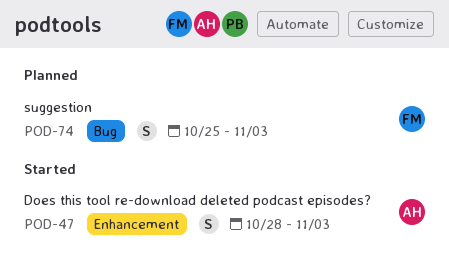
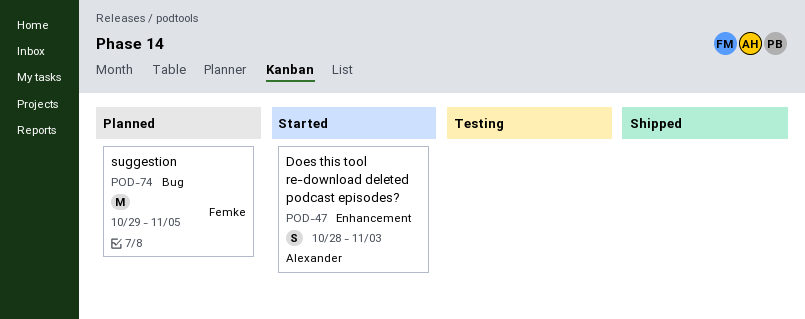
POD-74, estimate: S -> M
POD-74, start: Oct 25 -> Oct 29
POD-74, due: Nov 3 -> Nov 5

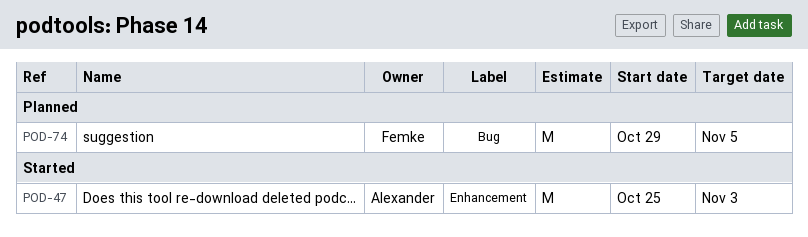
POD-47, estimate: S -> M
POD-47, start: Oct 28 -> Oct 25

